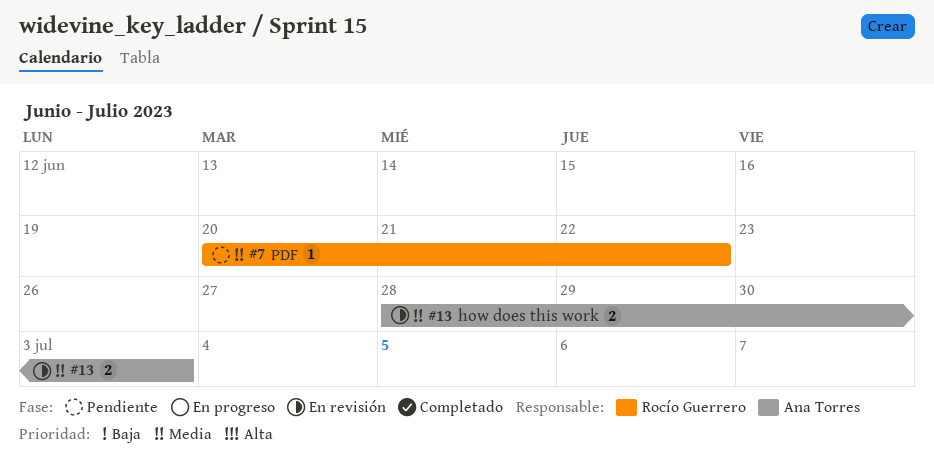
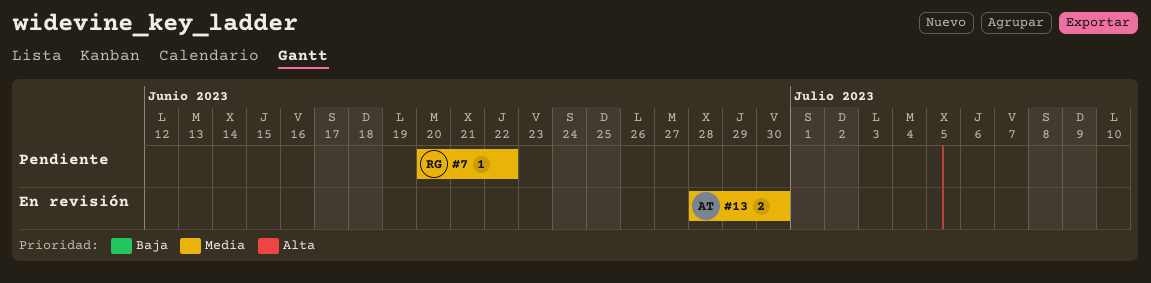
#13, due: Jul 3 -> Jun 30

